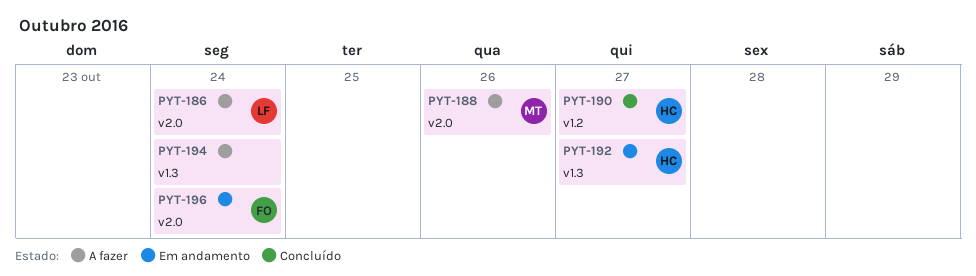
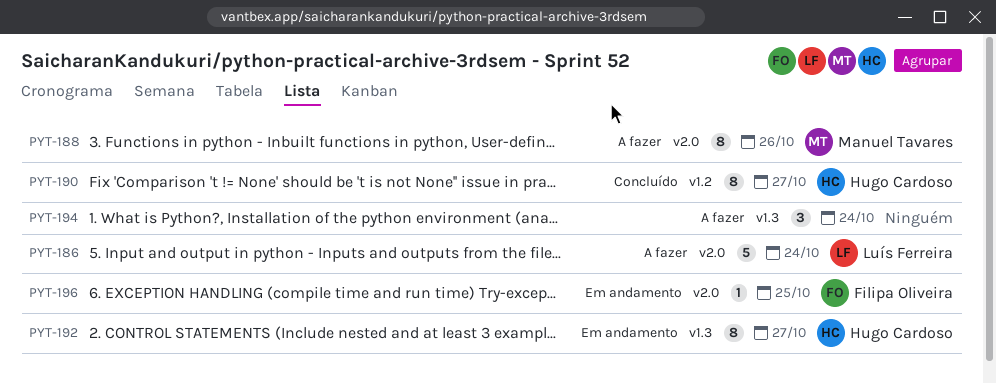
PYT-196, due: Oct 24 -> Oct 25

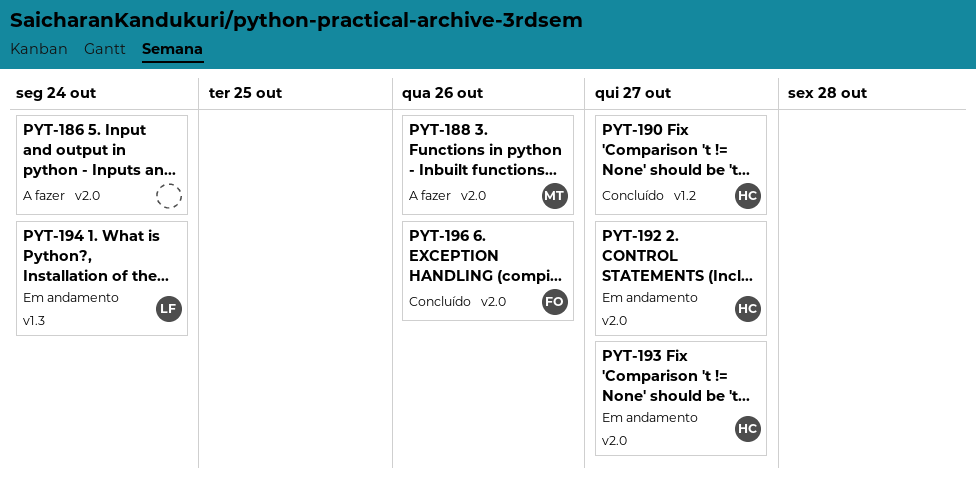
PYT-186, owner: Luís Ferreira -> none
PYT-192, label: v1.3 -> v2.0
PYT-193: none -> present
PYT-194, status: A fazer -> Em andamento
PYT-194, owner: none -> Luís Ferreira
PYT-196, status: Em andamento -> Concluído
PYT-196, due: Oct 25 -> Oct 26

